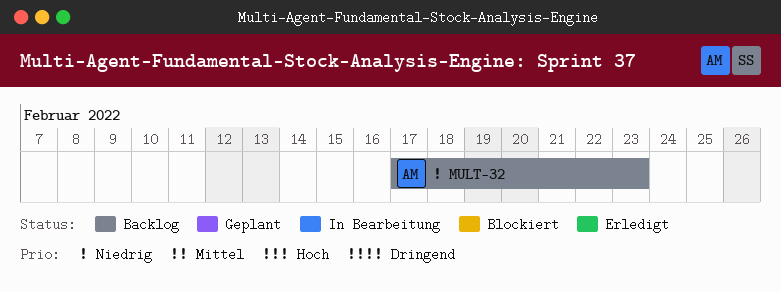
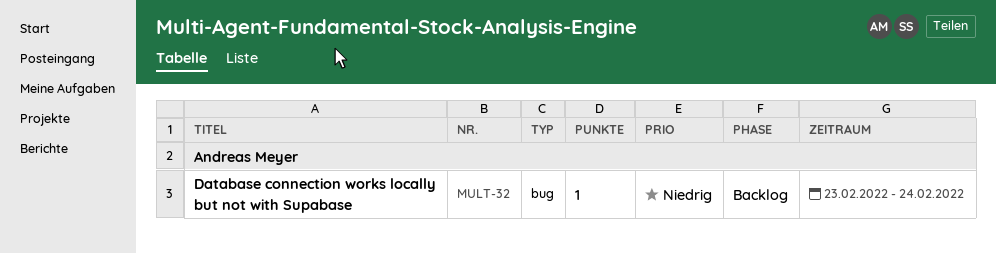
MULT-32, start: Feb 17 -> Feb 23
MULT-32, due: Feb 23 -> Feb 24

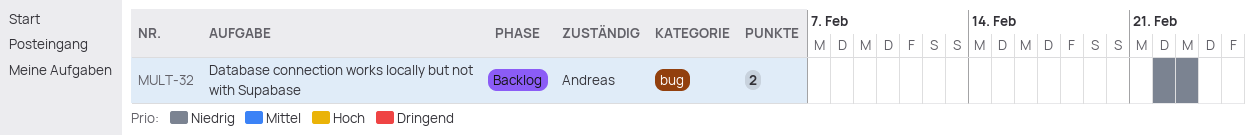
MULT-32, estimate: 1 -> 2
MULT-32, start: Feb 23 -> Feb 22
MULT-32, due: Feb 24 -> Feb 23

